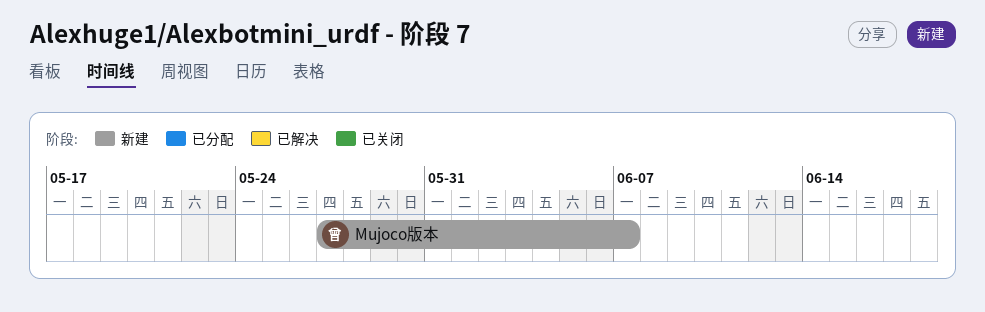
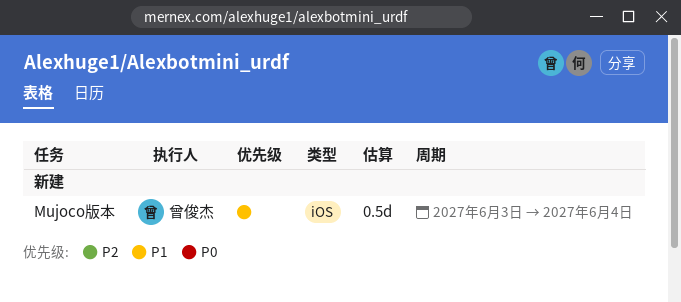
Mujoco版本, start: May 27 -> Jun 3
Mujoco版本, due: Jun 7 -> Jun 4

